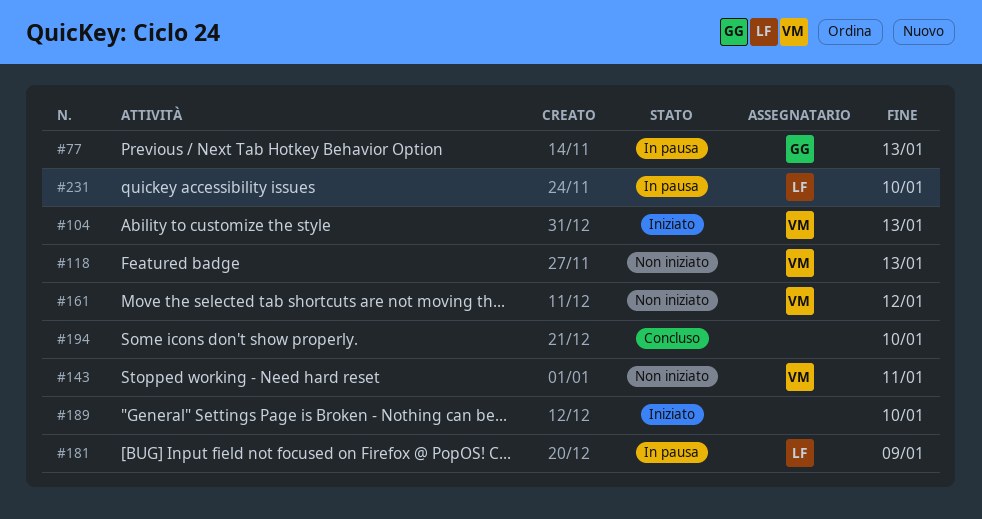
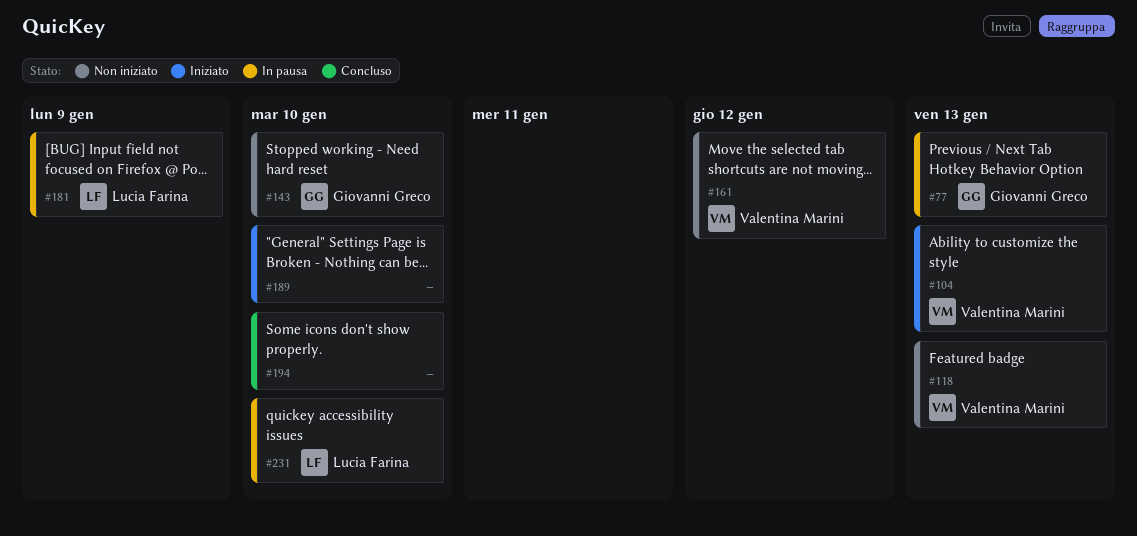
#143, owner: Valentina Marini -> Giovanni Greco
#143, due: Jan 11 -> Jan 10

